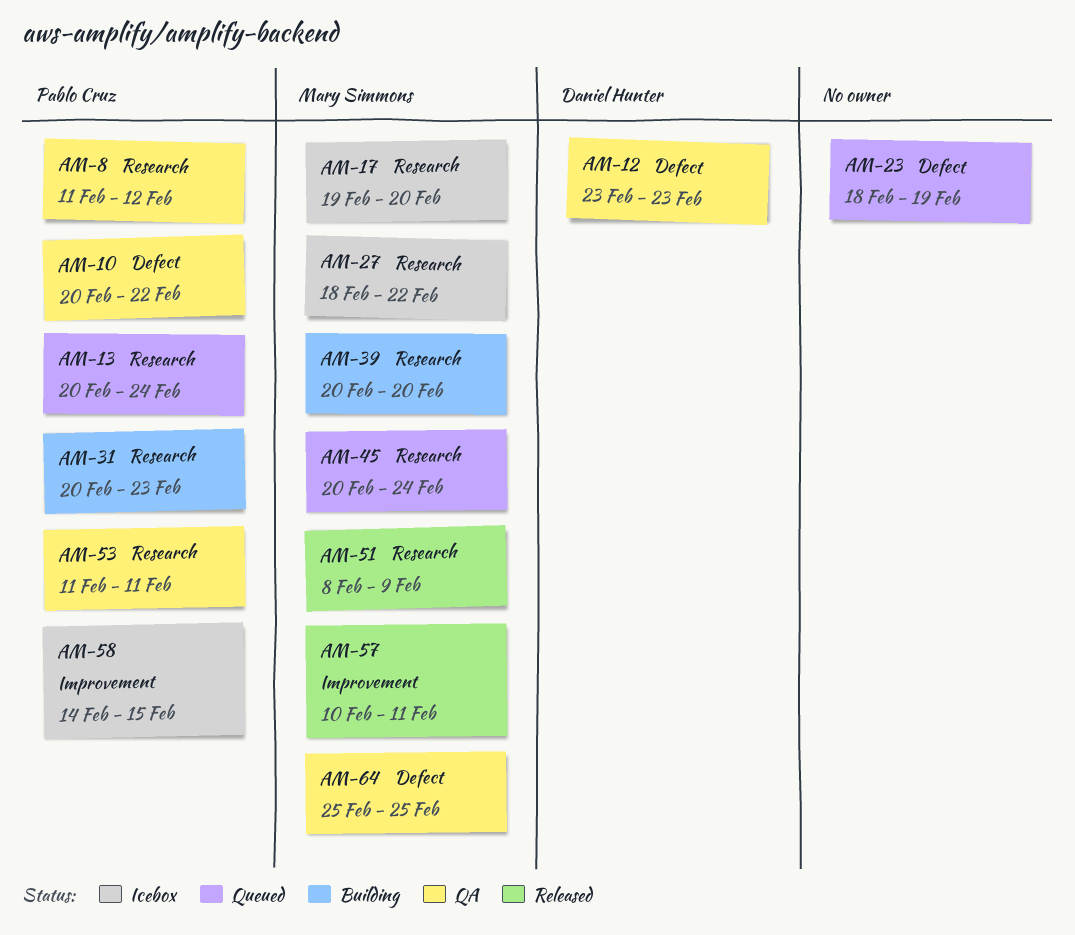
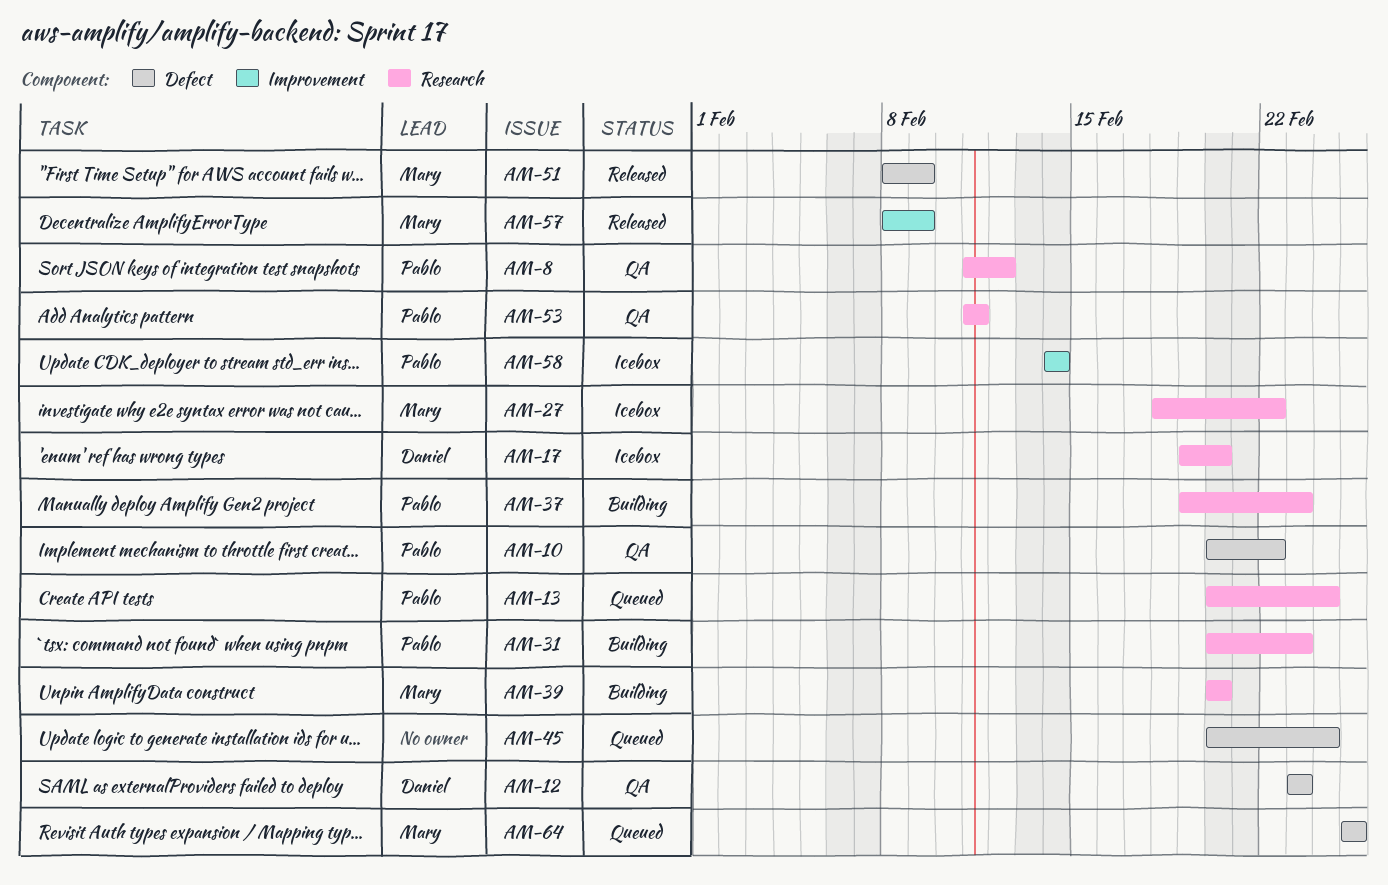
AM-17, owner: Mary Simmons -> Daniel Hunter
AM-23: present -> none
AM-37: none -> present
AM-45, owner: Mary Simmons -> none
AM-45, label: Research -> Defect
AM-51, label: Research -> Defect
AM-57, start: Feb 10 -> Feb 8
AM-57, due: Feb 11 -> Feb 9
AM-58, due: Feb 15 -> Feb 14
AM-64, status: QA -> Queued

